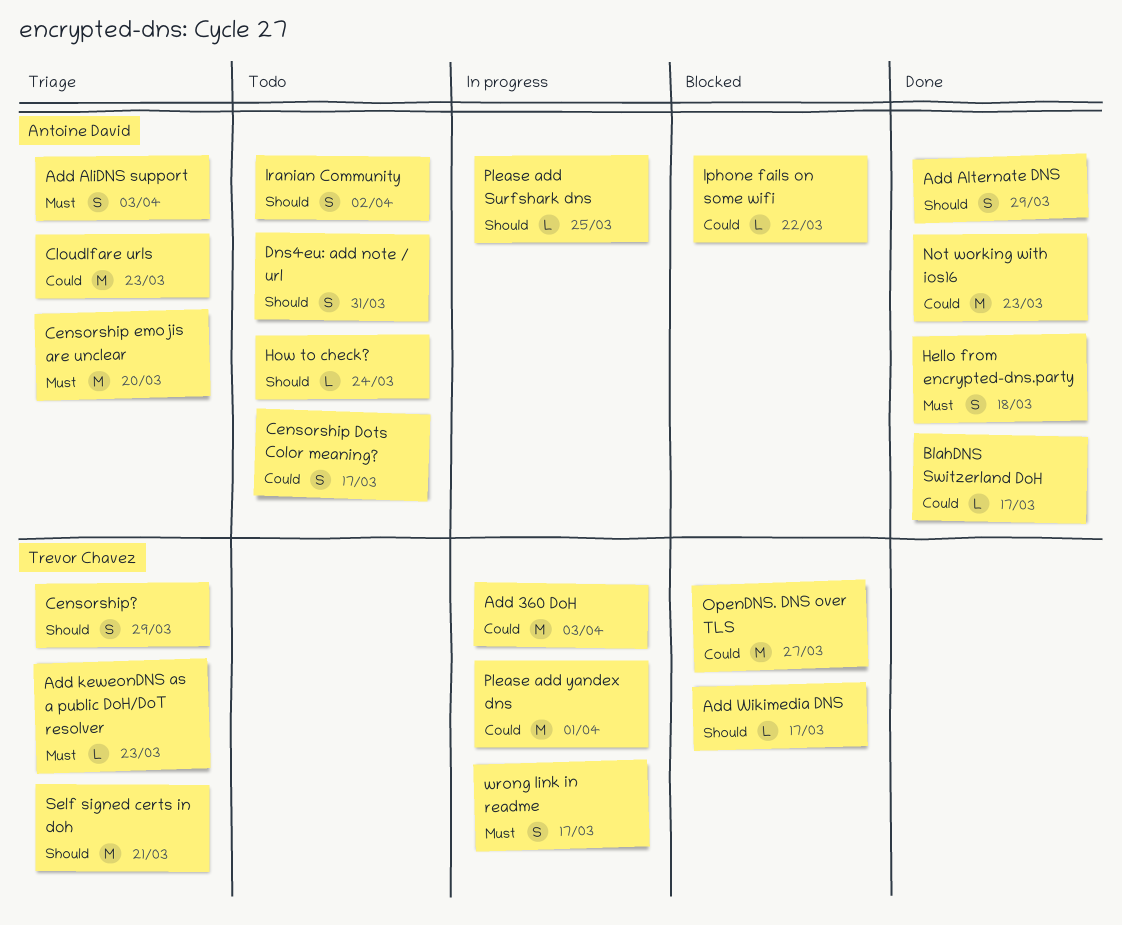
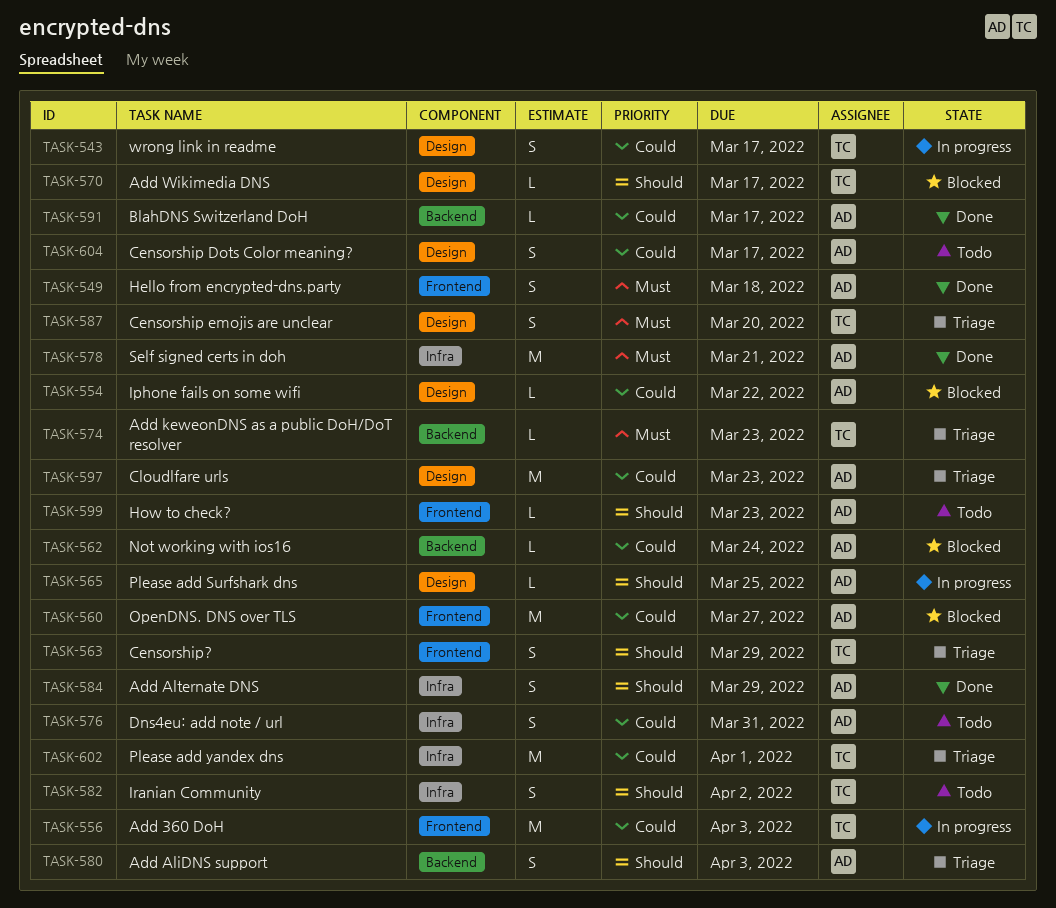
Add AliDNS support, priority: Must -> Should
Censorship emojis are unclear, owner: Antoine David -> Trevor Chavez
Censorship emojis are unclear, estimate: M -> S
Dns4eu: add note / url, priority: Should -> Could
How to check?, due: Mar 24 -> Mar 23
Iranian Community, owner: Antoine David -> Trevor Chavez
Not working with ios16, status: Done -> Blocked
Not working with ios16, estimate: M -> L
Not working with ios16, due: Mar 23 -> Mar 24
OpenDNS. DNS over TLS, owner: Trevor Chavez -> Antoine David
Please add yandex dns, status: In progress -> Triage
Self signed certs in doh, status: Triage -> Done
Self signed certs in doh, owner: Trevor Chavez -> Antoine David
Self signed certs in doh, priority: Should -> Must
wrong link in readme, priority: Must -> Could

